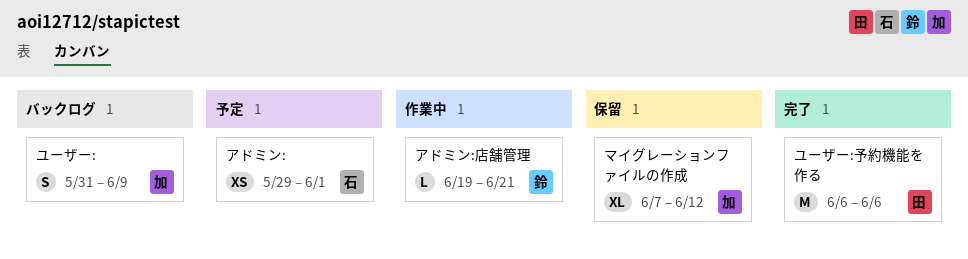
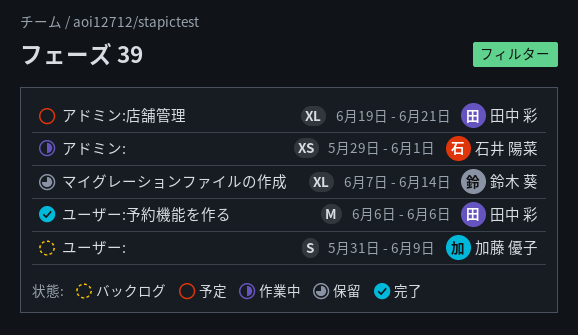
アドミン:, status: 予定 -> 作業中
アドミン:店舗管理, status: 作業中 -> 予定
アドミン:店舗管理, owner: 鈴木 葵 -> 田中 彩
アドミン:店舗管理, estimate: L -> XL
マイグレーションファイルの作成, owner: 加藤 優子 -> 鈴木 葵
マイグレーションファイルの作成, due: Jun 12 -> Jun 14

